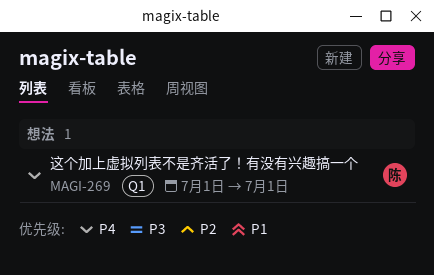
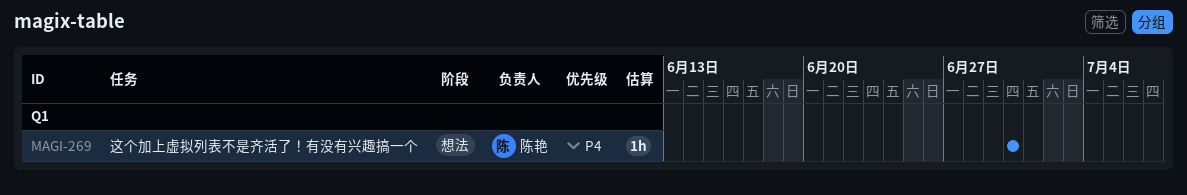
MAGI-269, start: Jul 1 -> Jun 30
MAGI-269, due: Jul 1 -> Jun 30

